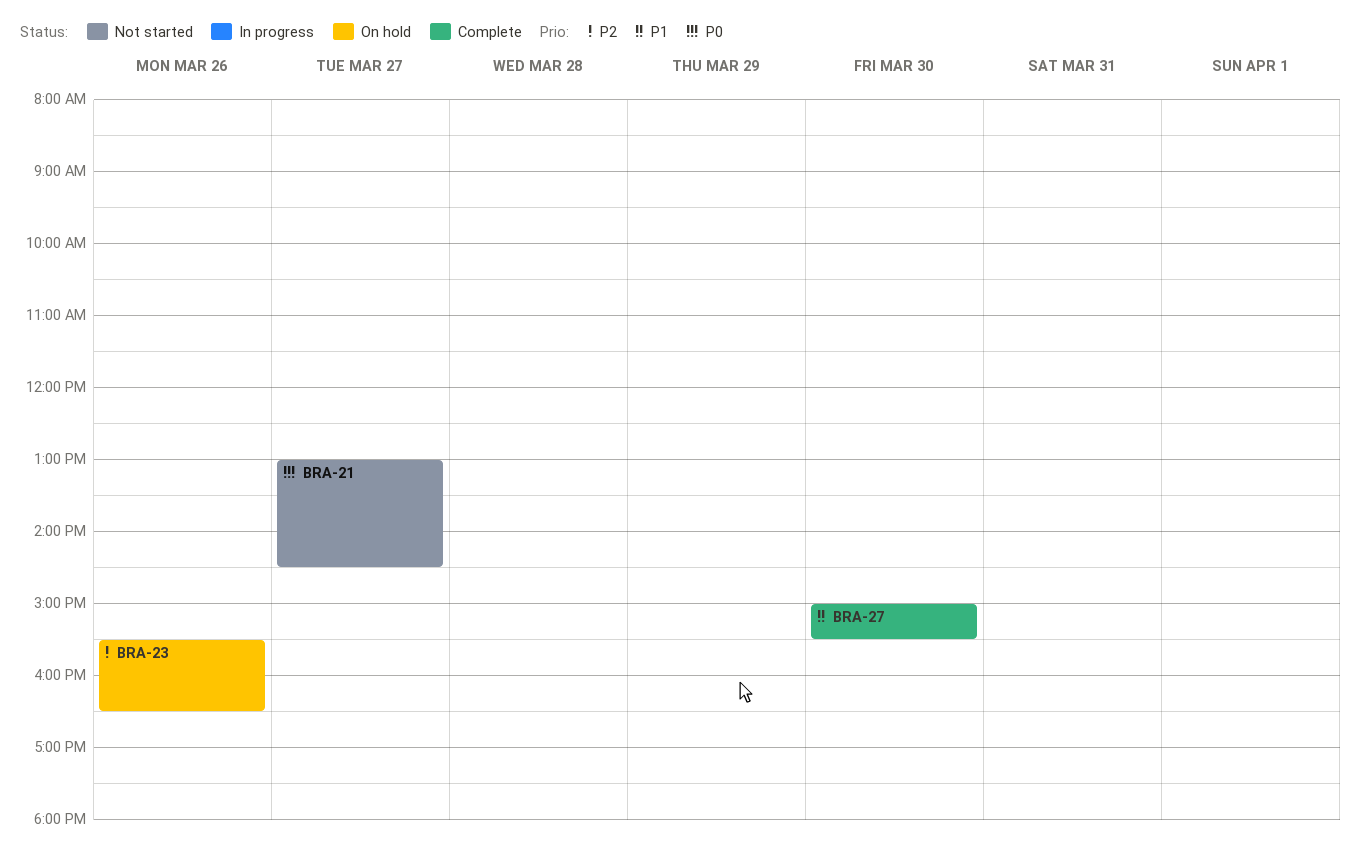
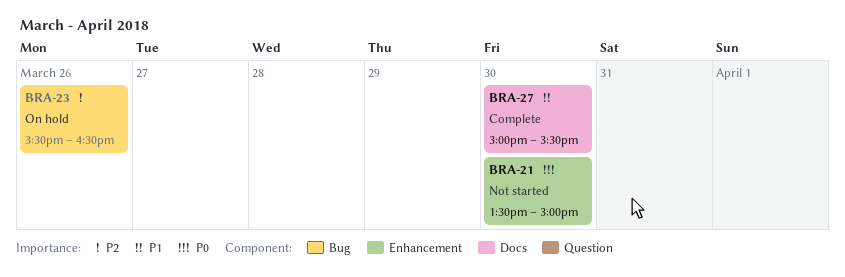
BRA-21, day: Mar 27 -> Mar 30
BRA-21, begins: 13:00 -> 13:30
BRA-21, ends: 14:30 -> 15:00

